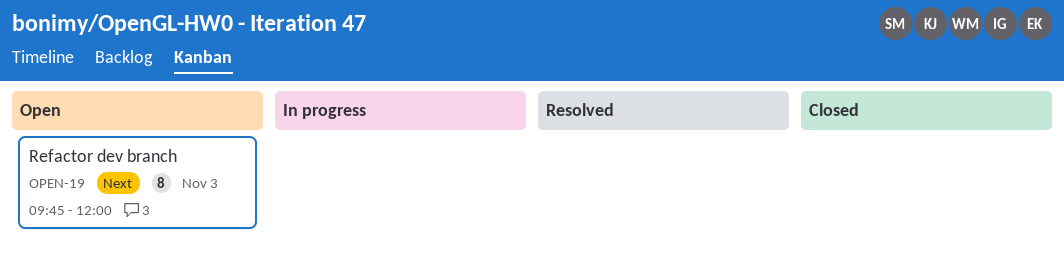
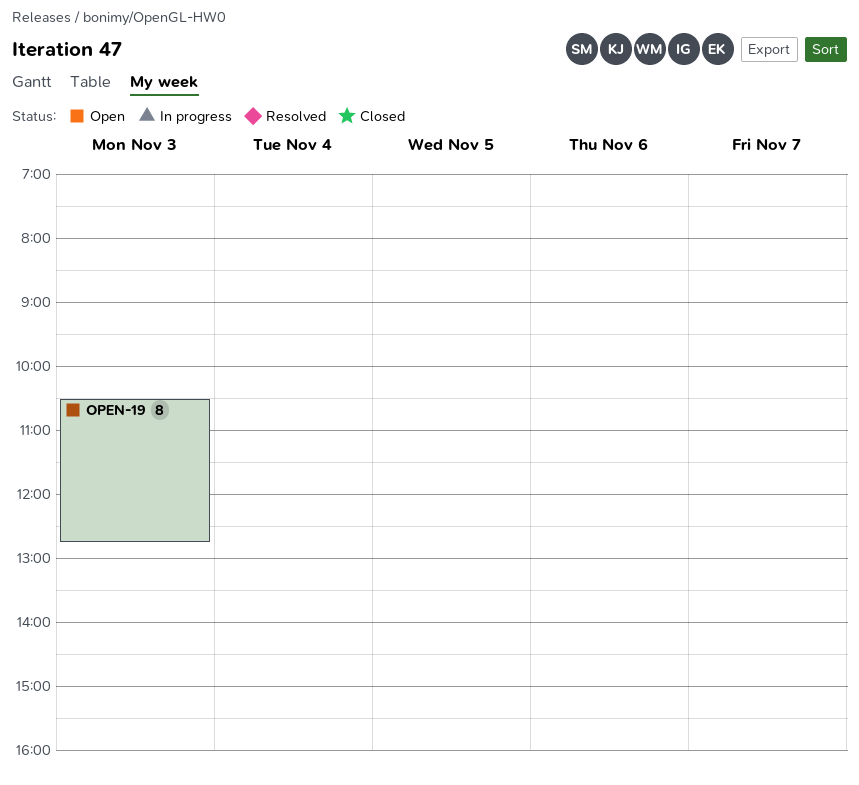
OPEN-19, begins: 09:45 -> 10:30
OPEN-19, ends: 12:00 -> 12:45

